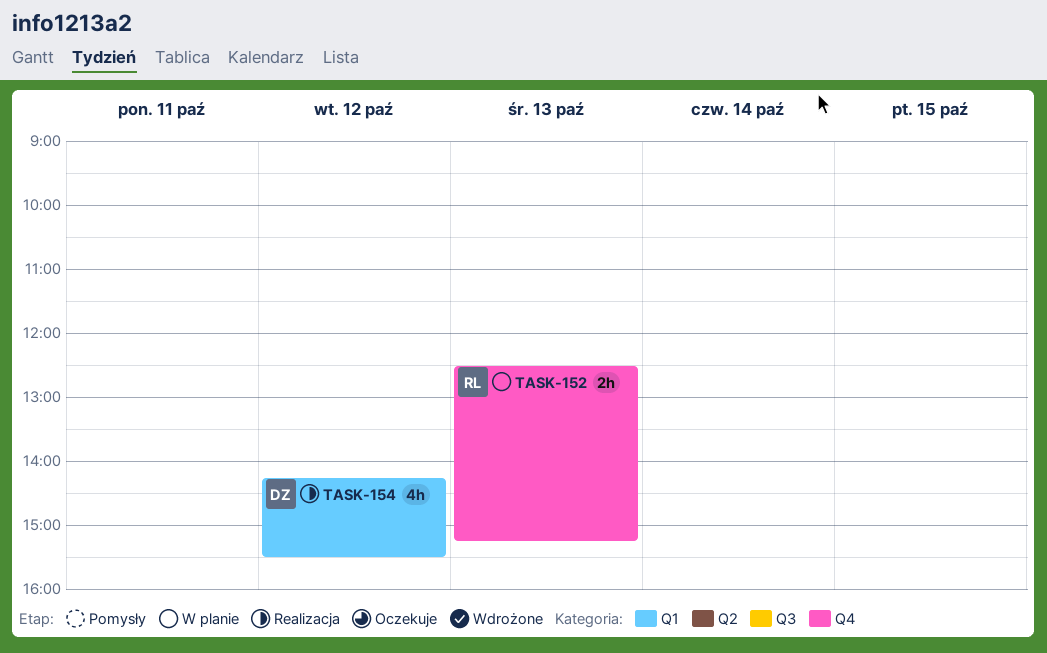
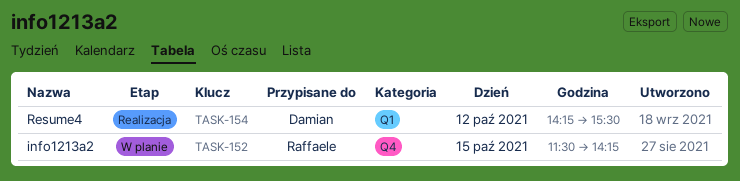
TASK-152, day: Oct 13 -> Oct 15
TASK-152, begins: 12:30 -> 11:30
TASK-152, ends: 15:15 -> 14:15

